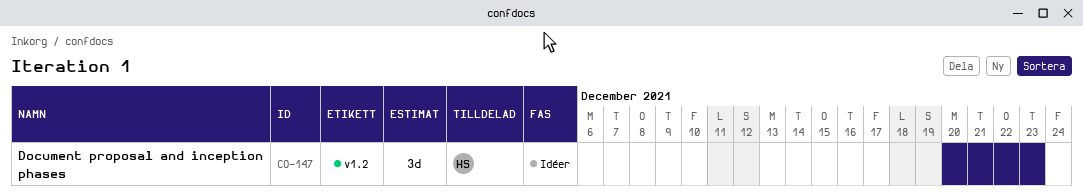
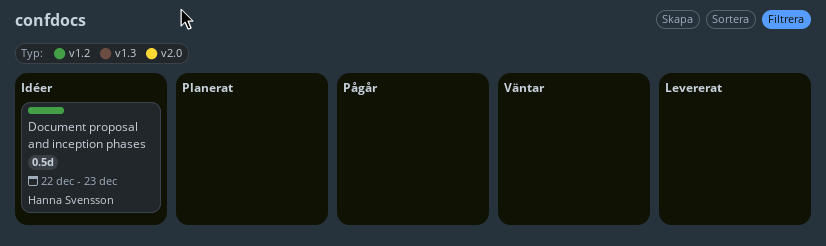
Document proposal and inception phases, estimate: 3d -> 0.5d
Document proposal and inception phases, start: Dec 20 -> Dec 22

